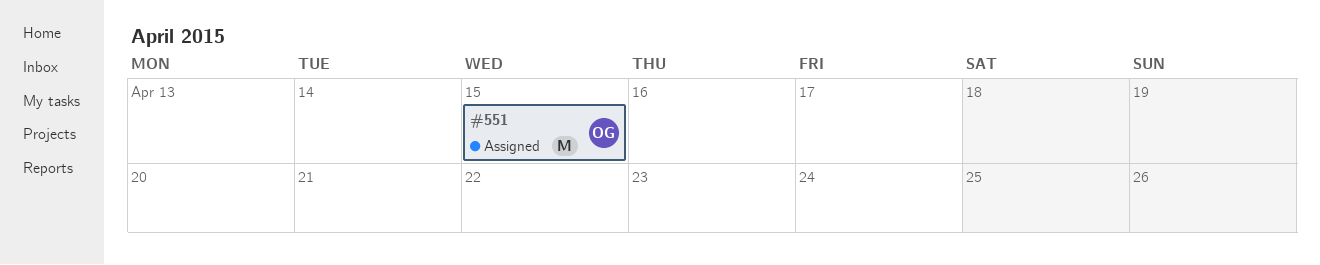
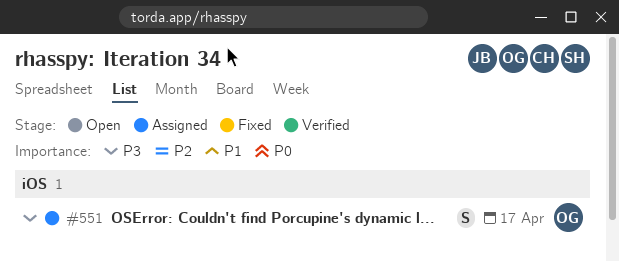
#551, estimate: M -> S
#551, due: Apr 15 -> Apr 17

